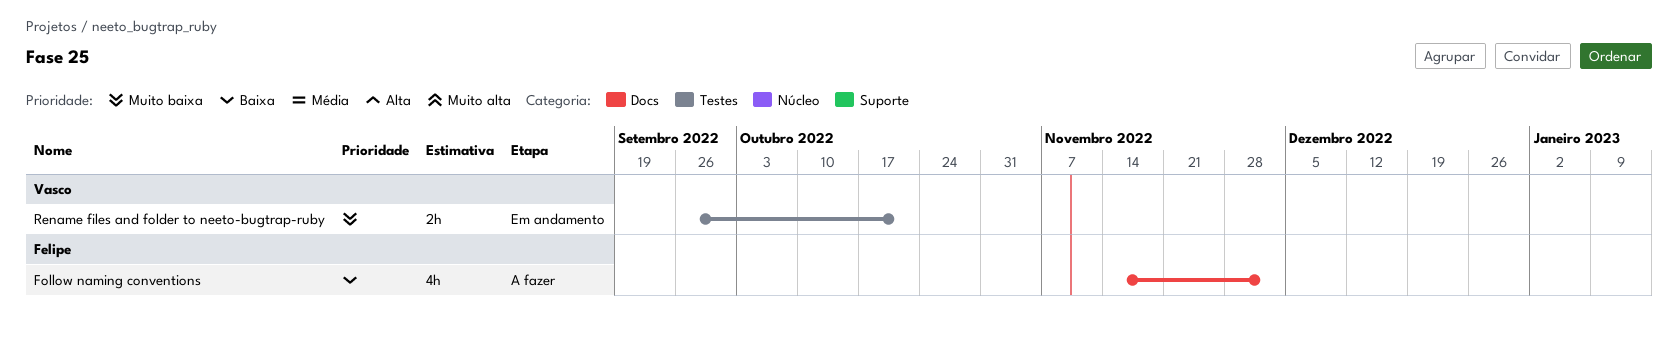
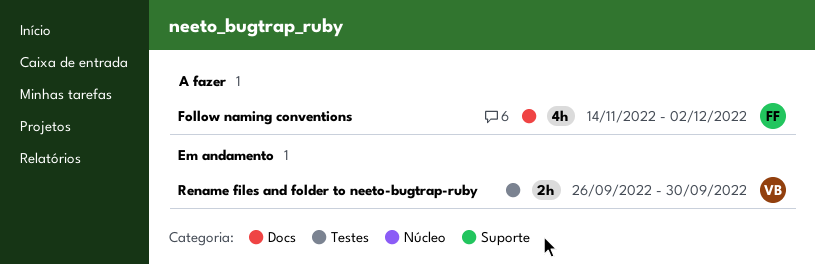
Rename files and folder to neeto-bugtrap-ruby, due: Oct 21 -> Sep 30

